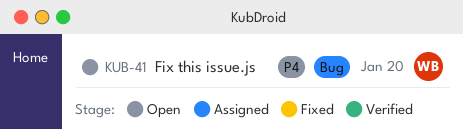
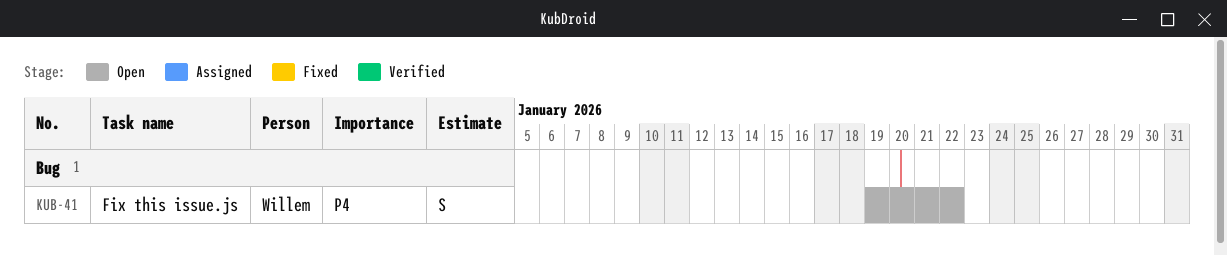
KUB-41, due: Jan 20 -> Jan 22

